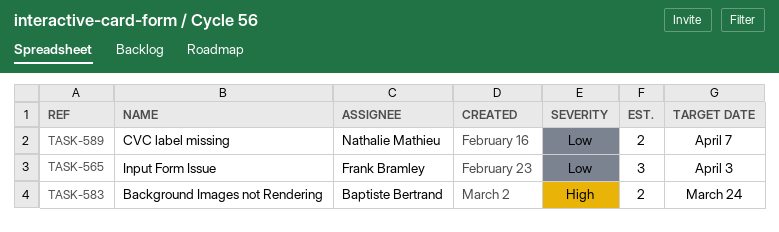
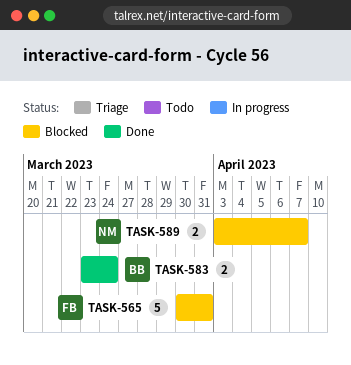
TASK-565, estimate: 3 -> 5
TASK-565, due: Apr 3 -> Mar 31

